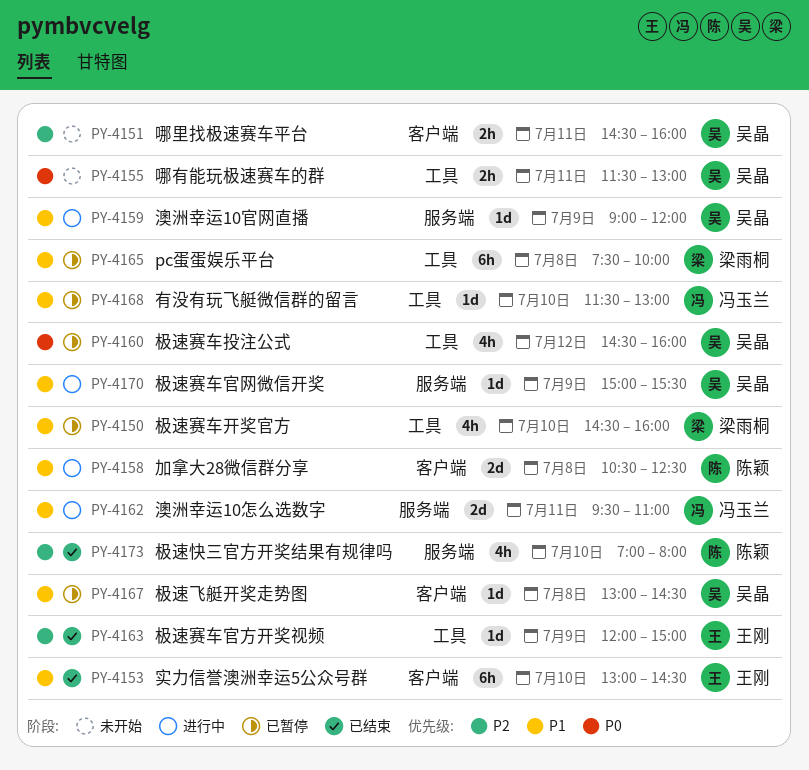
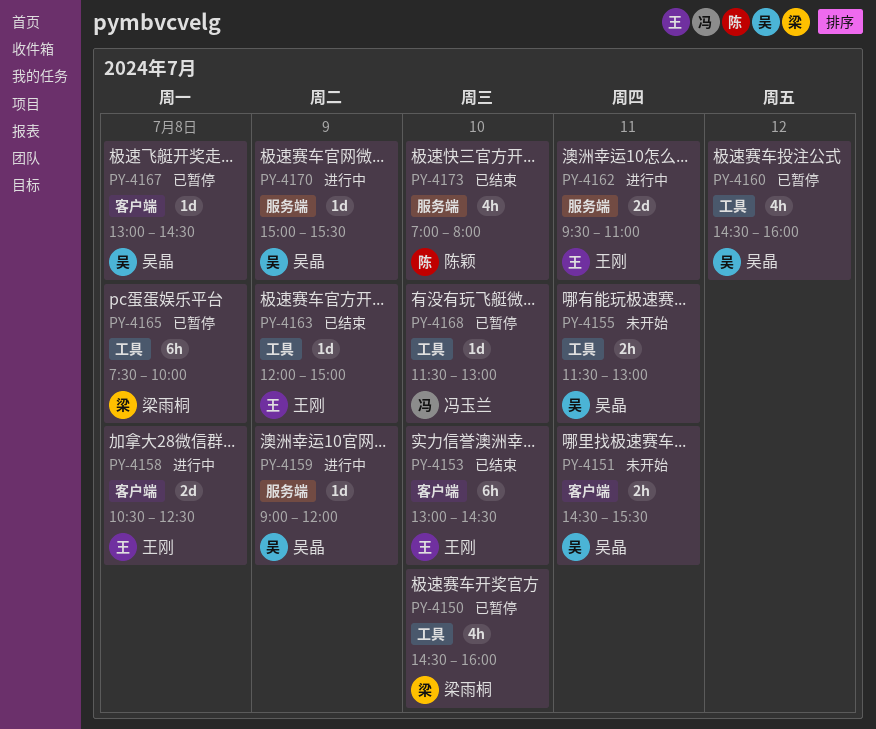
PY-4151, ends: 16:00 -> 15:30
PY-4158, owner: 陈颖 -> 王刚
PY-4162, owner: 冯玉兰 -> 王刚

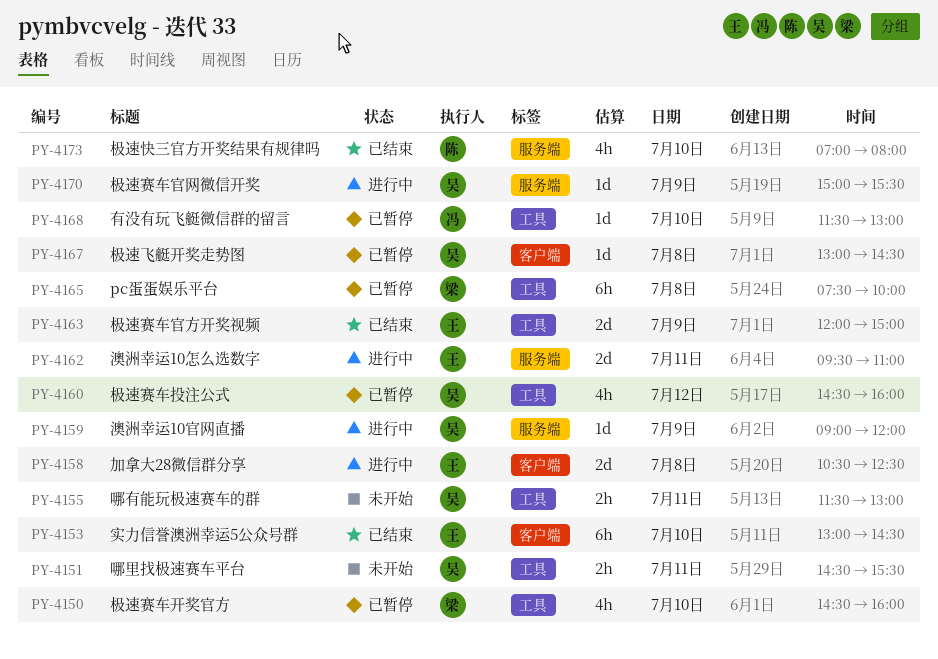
PY-4151, label: 客户端 -> 工具
PY-4163, estimate: 1d -> 2d

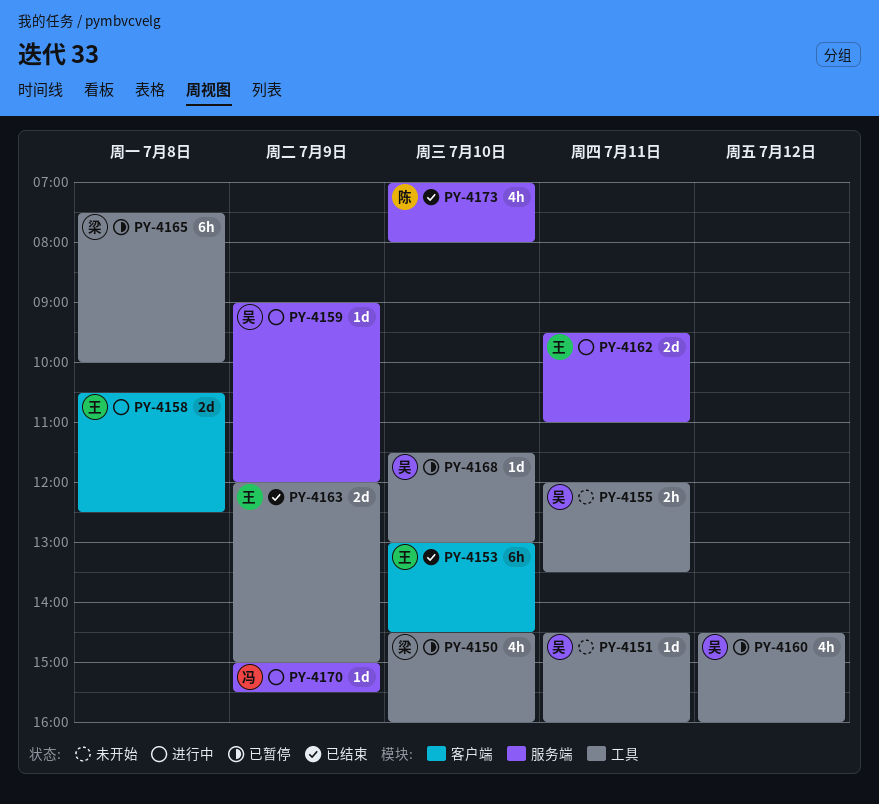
PY-4151, estimate: 2h -> 1d
PY-4151, ends: 15:30 -> 16:00
PY-4155, begins: 11:30 -> 12:00
PY-4155, ends: 13:00 -> 13:30
PY-4167: present -> none
PY-4168, owner: 冯 -> 吴
PY-4170, owner: 吴 -> 冯

